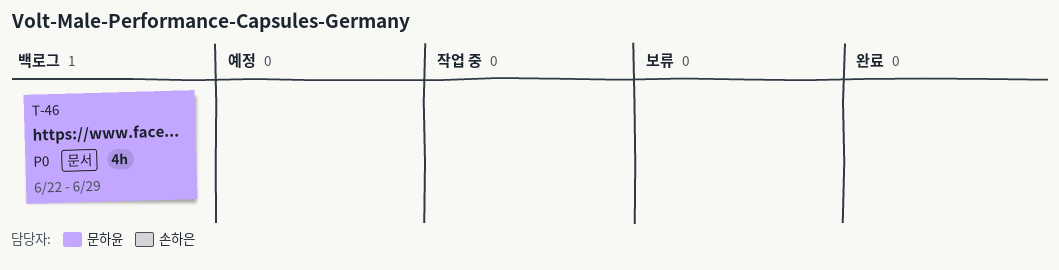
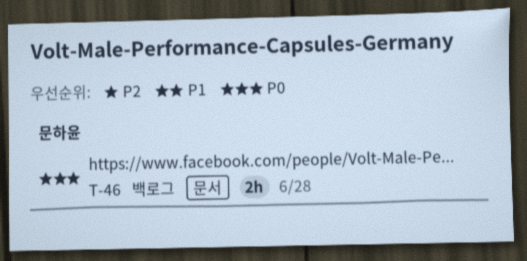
T-46, estimate: 4h -> 2h
T-46, due: Jun 29 -> Jun 28

